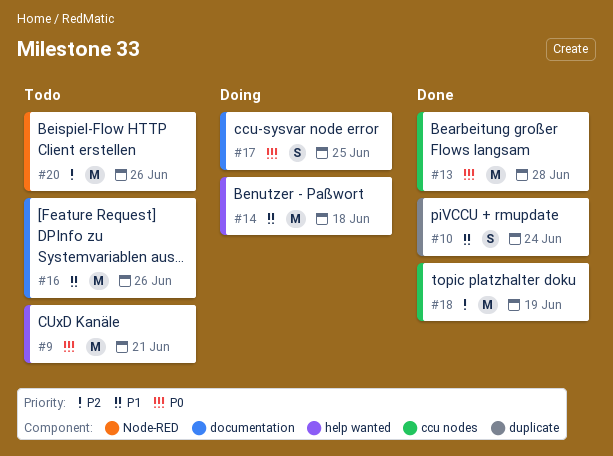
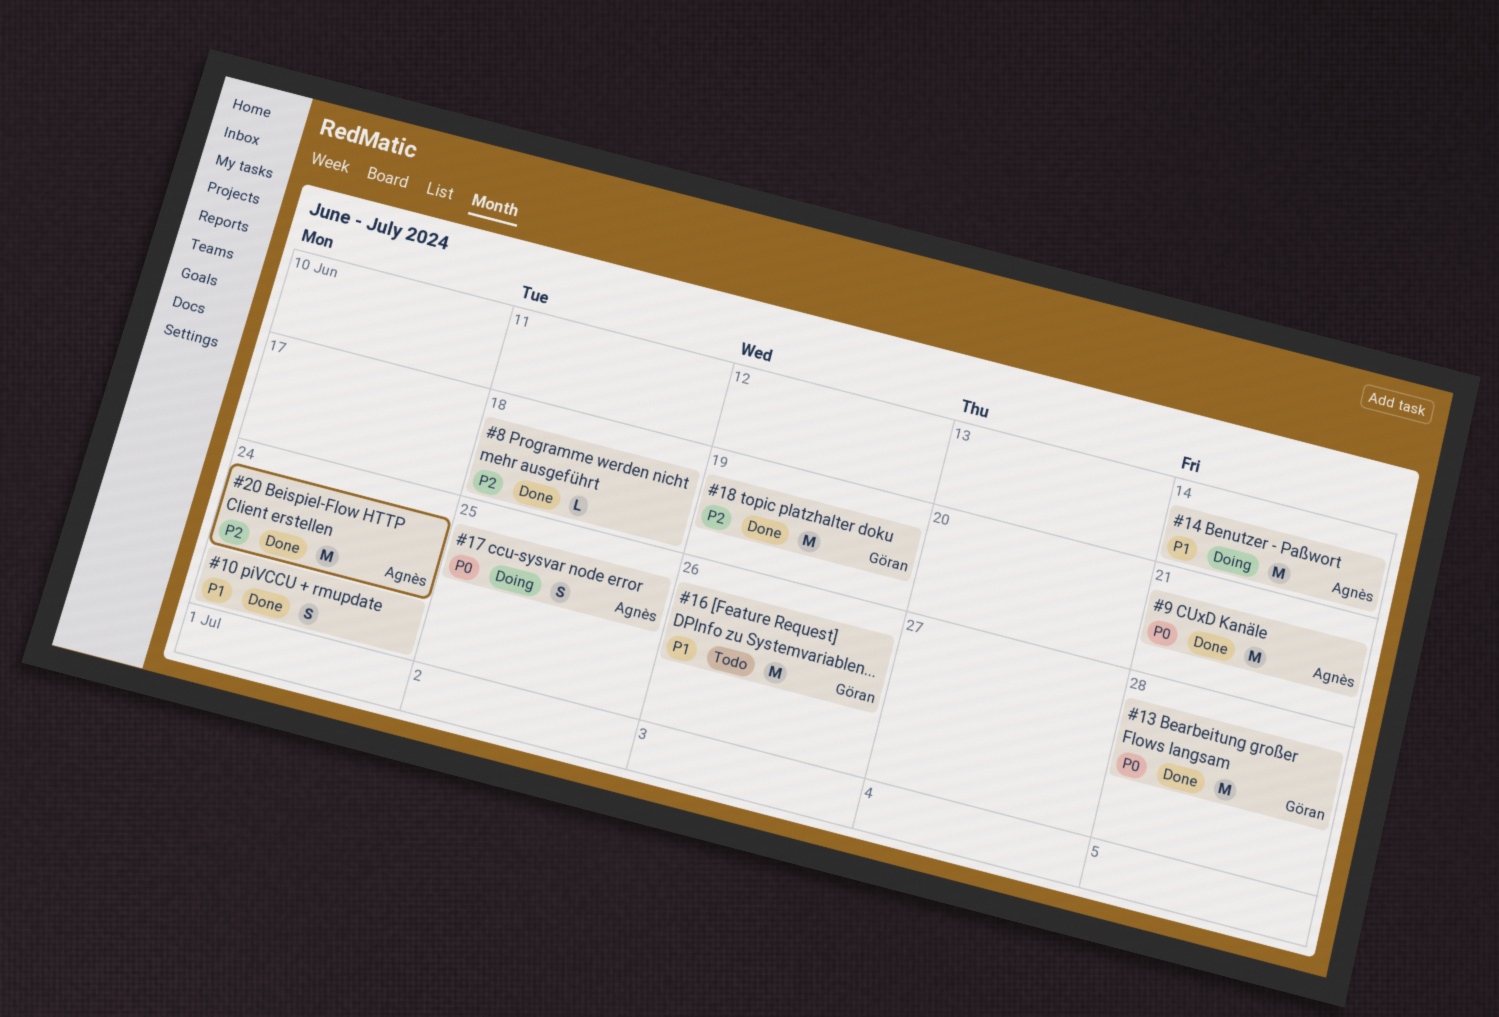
#8: none -> present
#9, status: Todo -> Done
#14, due: Jun 18 -> Jun 14
#20, status: Todo -> Done
#20, due: Jun 26 -> Jun 24

